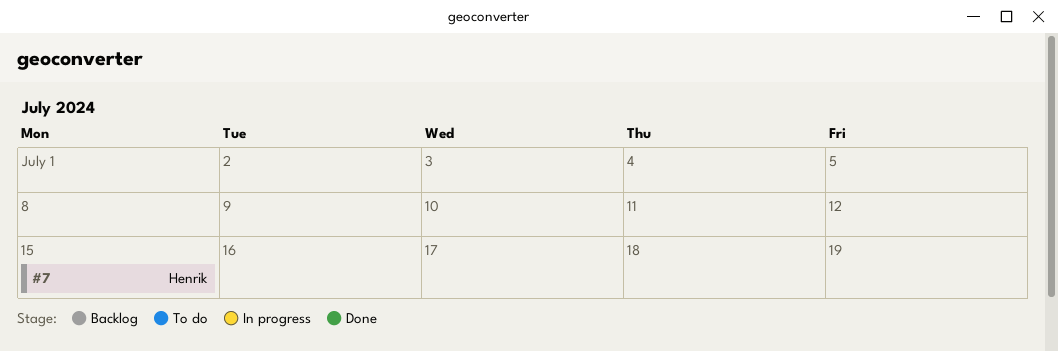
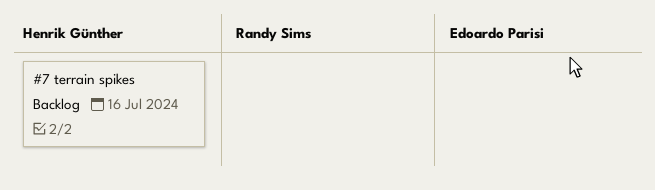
#7, due: Jul 15 -> Jul 16

